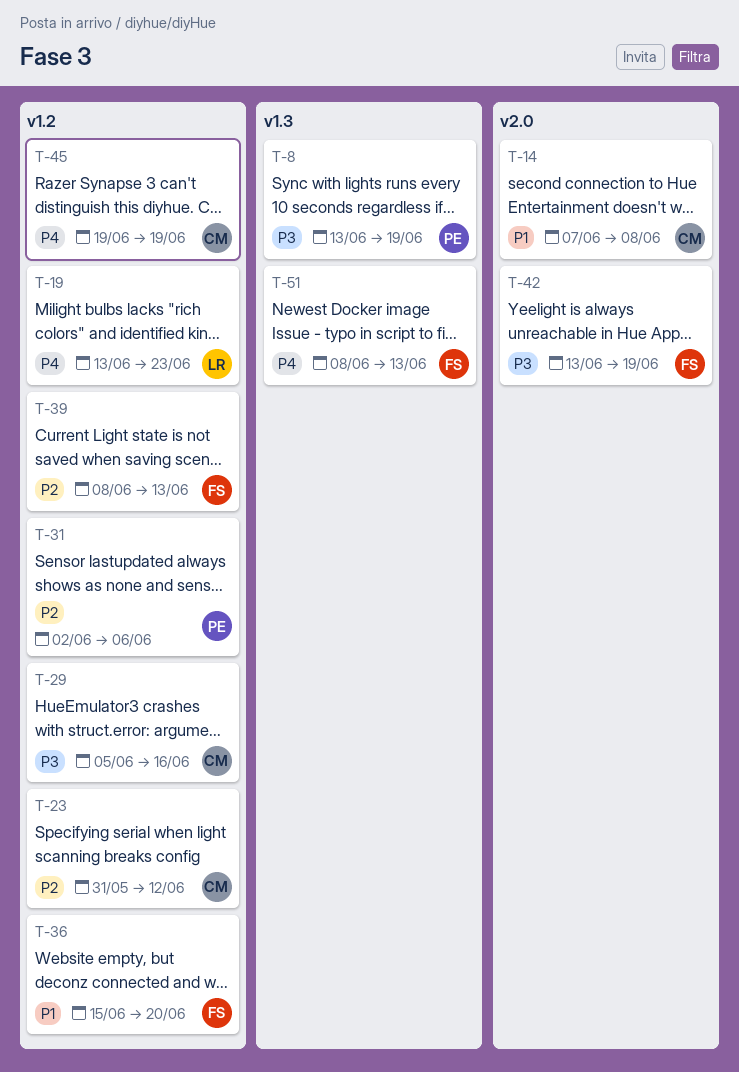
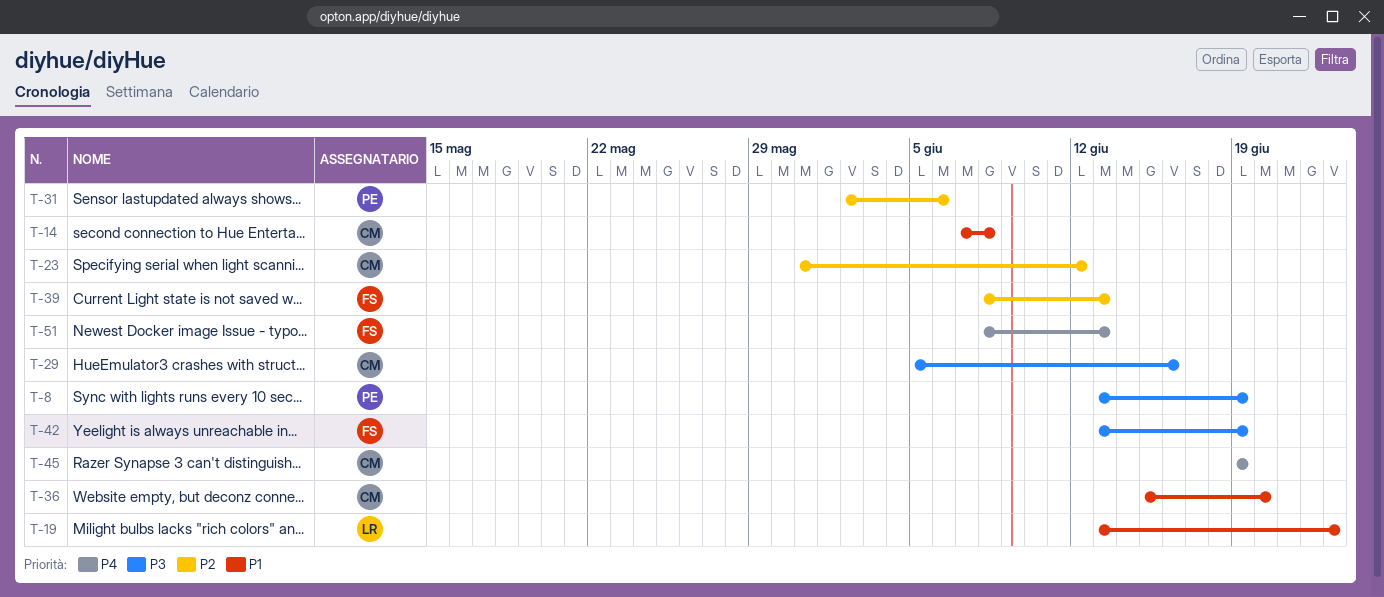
T-19, priority: P4 -> P1
T-36, owner: FS -> CM

